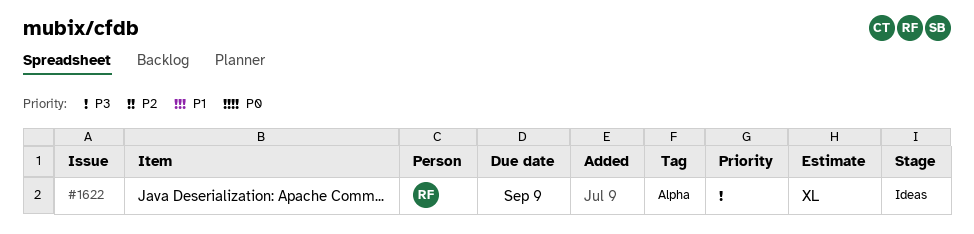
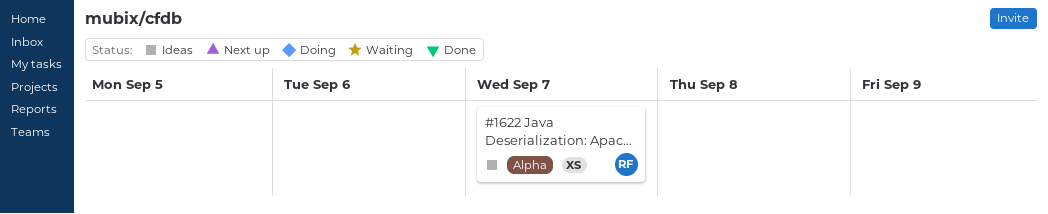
#1622, estimate: XL -> XS
#1622, due: Sep 9 -> Sep 7

